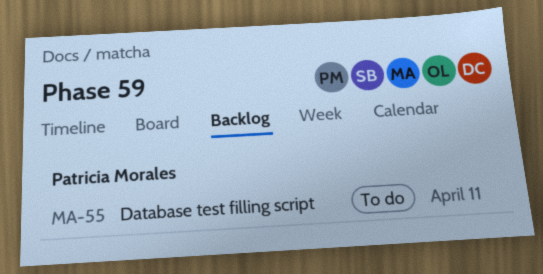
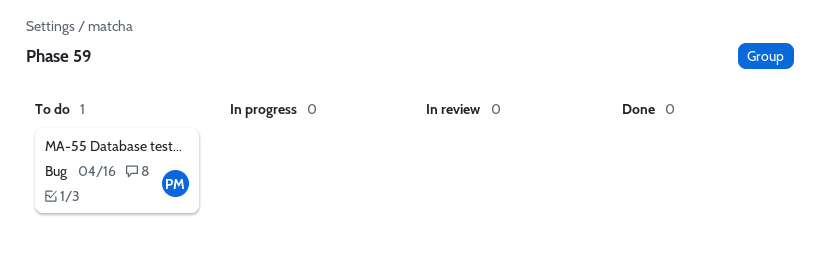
MA-55, due: Apr 11 -> Apr 16

